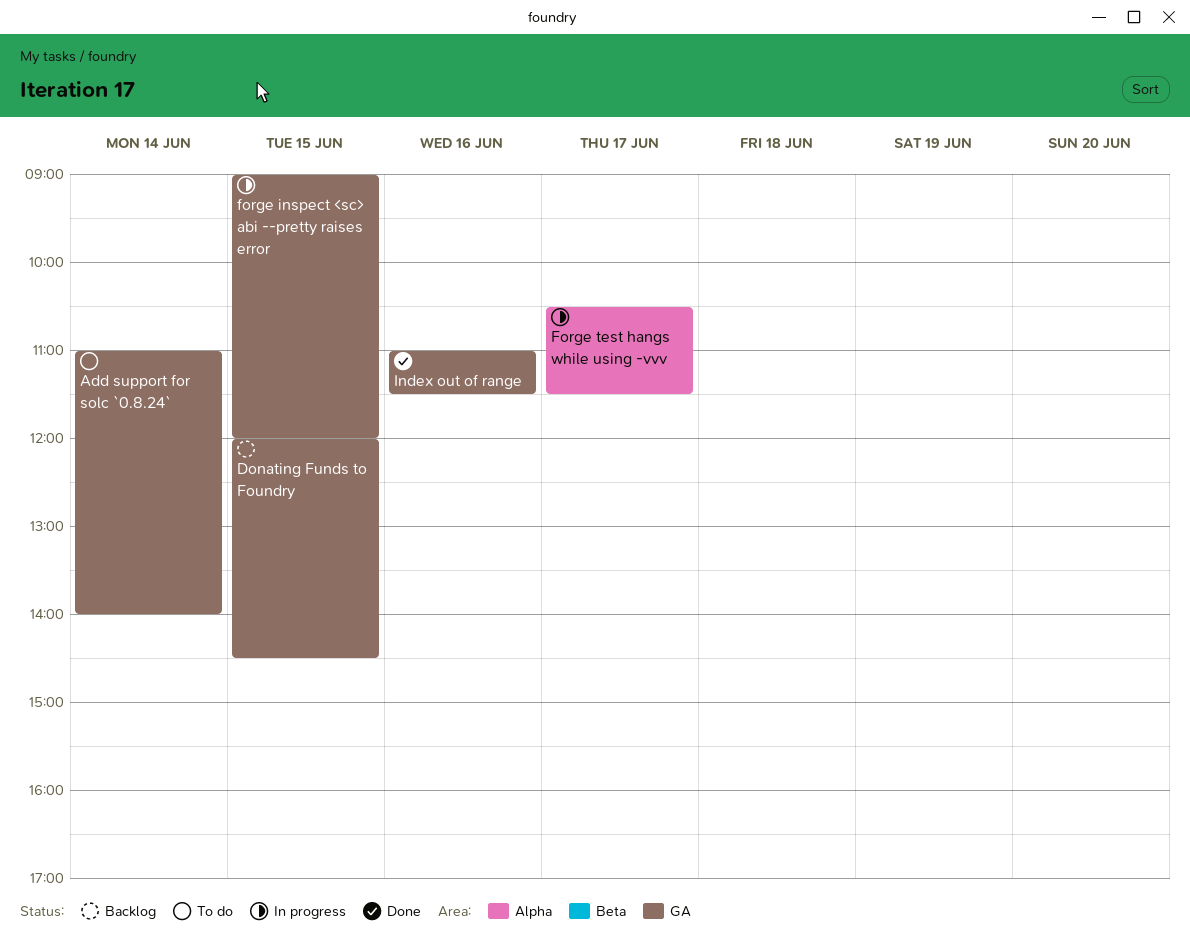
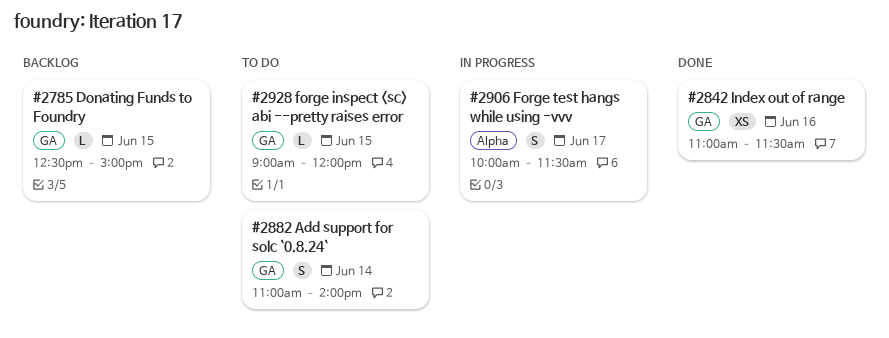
Donating Funds to Foundry, begins: 12:00 -> 12:30
Donating Funds to Foundry, ends: 14:30 -> 15:00
forge inspect <sc> abi --pretty raises error, status: In progress -> To do
Forge test hangs while using -vvv, begins: 10:30 -> 10:00

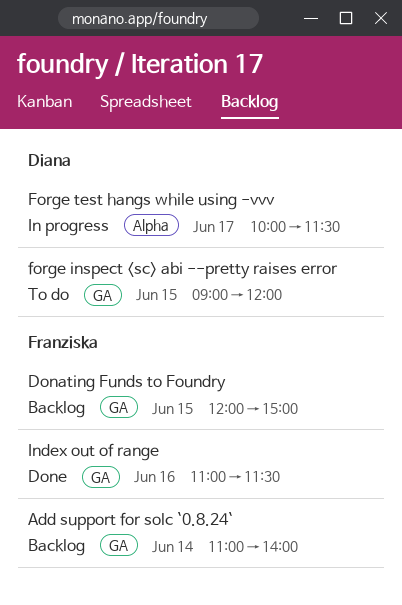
Add support for solc `0.8.24`, status: To do -> Backlog
Donating Funds to Foundry, begins: 12:30 -> 12:00

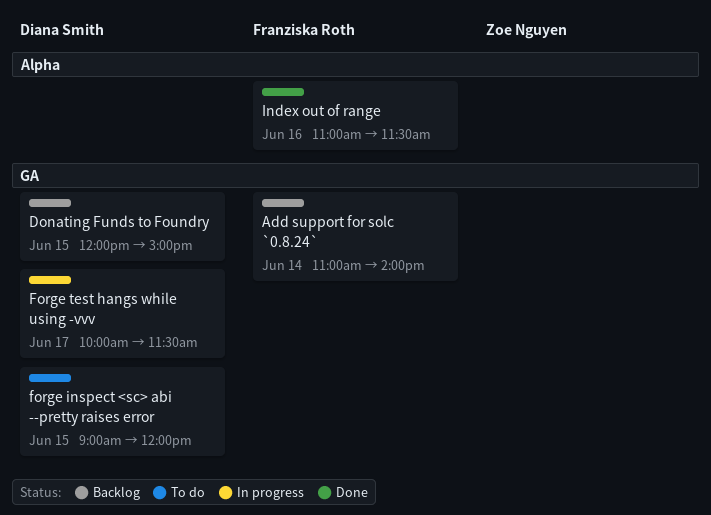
Donating Funds to Foundry, owner: Franziska Roth -> Diana Smith
Forge test hangs while using -vvv, label: Alpha -> GA
Index out of range, label: GA -> Alpha

